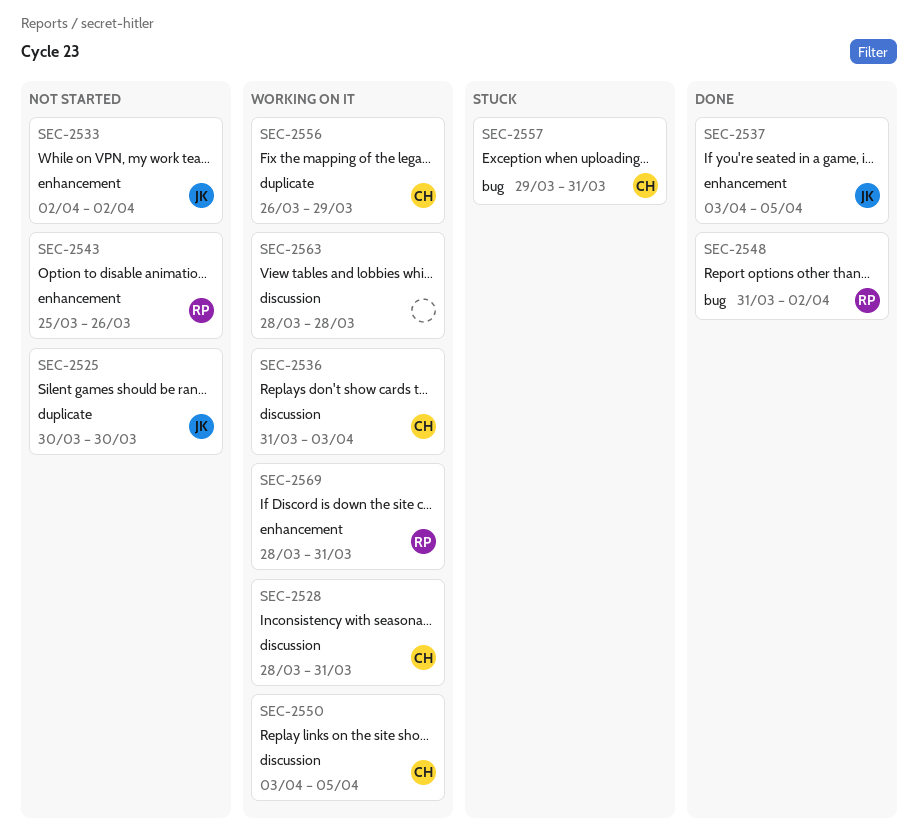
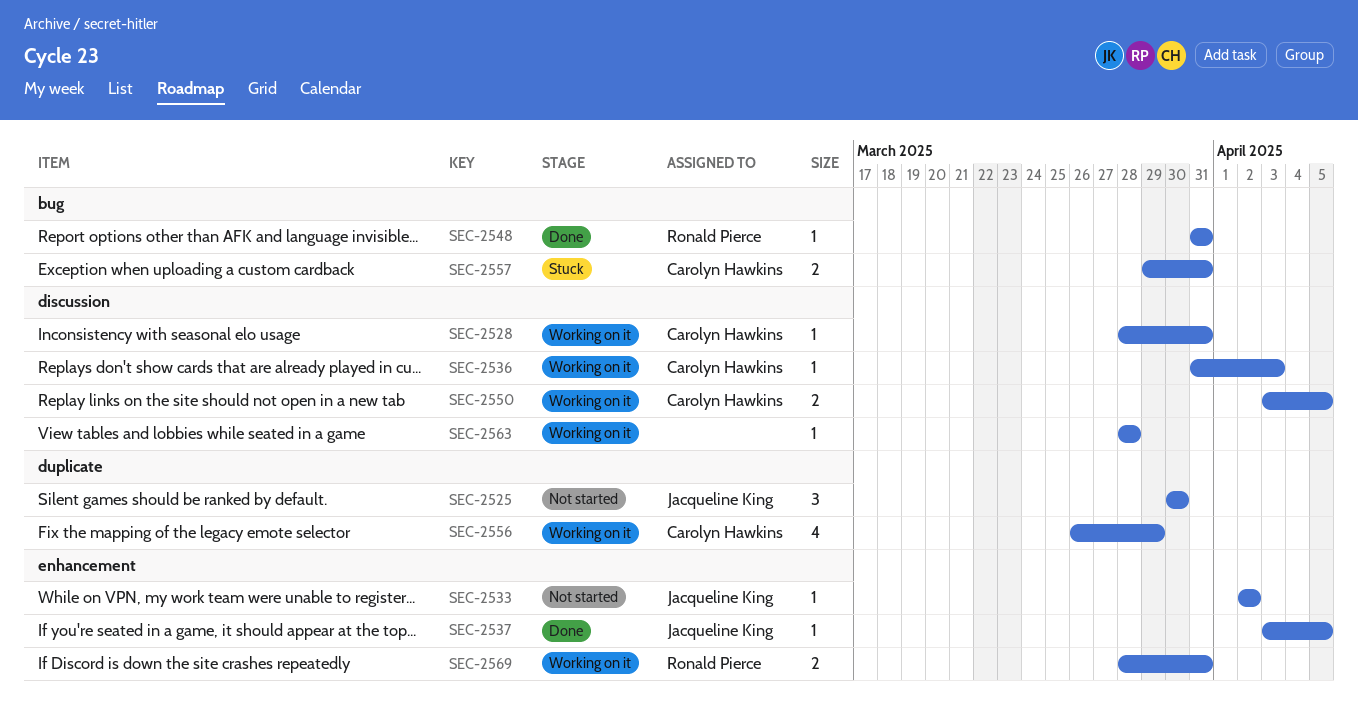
SEC-2543: present -> none
SEC-2548, due: Apr 2 -> Mar 31

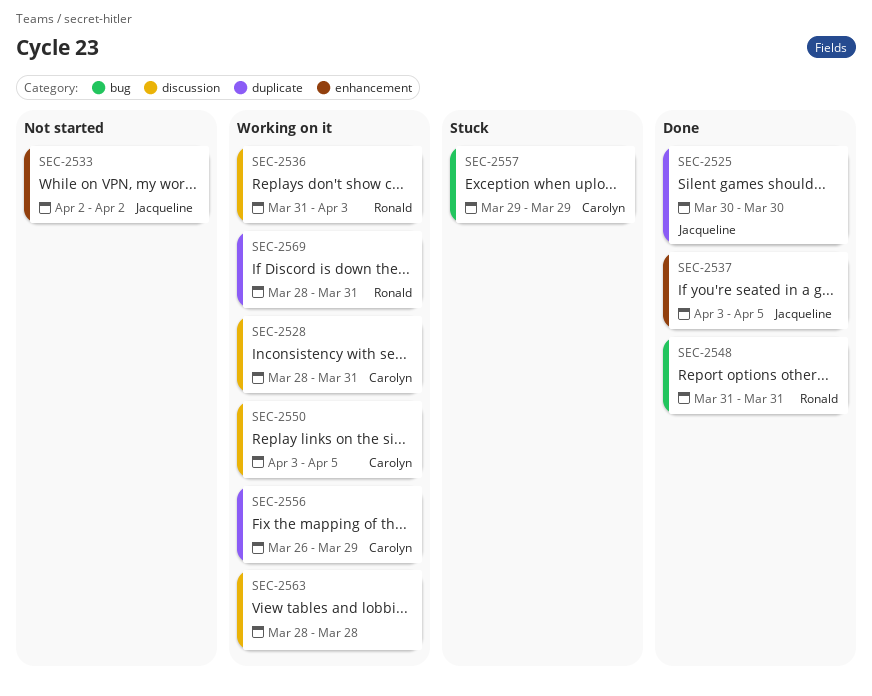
SEC-2525, status: Not started -> Done
SEC-2536, owner: Carolyn Hawkins -> Ronald Pierce
SEC-2557, due: Mar 31 -> Mar 29
SEC-2569, label: enhancement -> duplicate

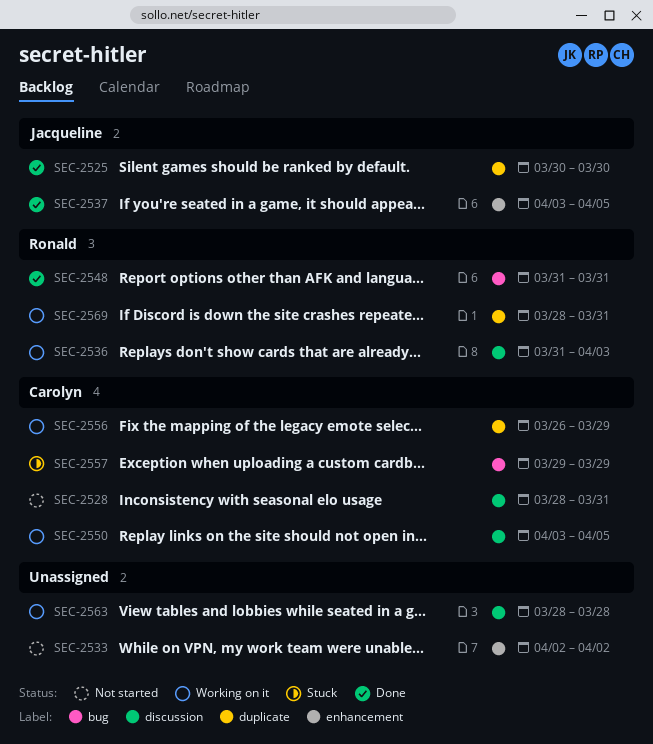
SEC-2528, status: Working on it -> Not started
SEC-2533, owner: Jacqueline -> none

